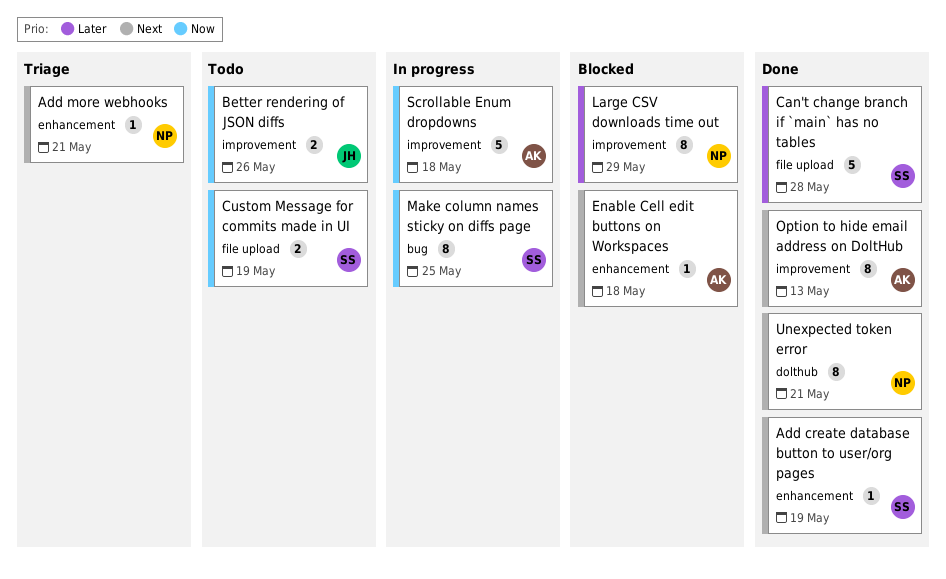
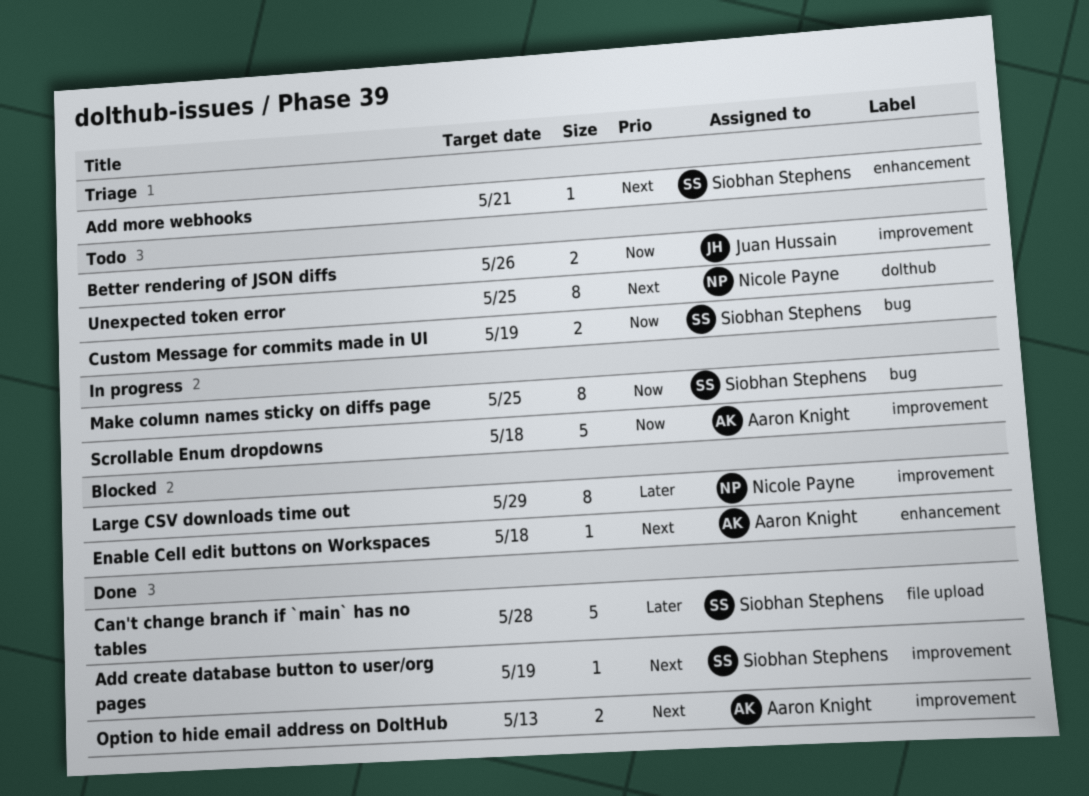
Add create database button to user/org pages, label: enhancement -> improvement
Add more webhooks, owner: Nicole Payne -> Siobhan Stephens
Custom Message for commits made in UI, label: file upload -> bug
Option to hide email address on DoltHub, estimate: 8 -> 2
Unexpected token error, status: Done -> Todo
Unexpected token error, due: May 21 -> May 25

